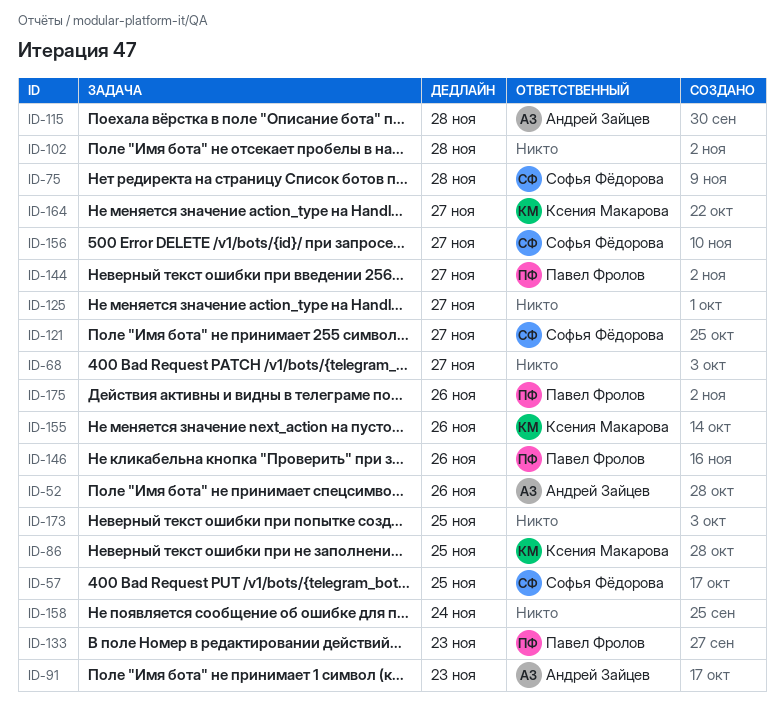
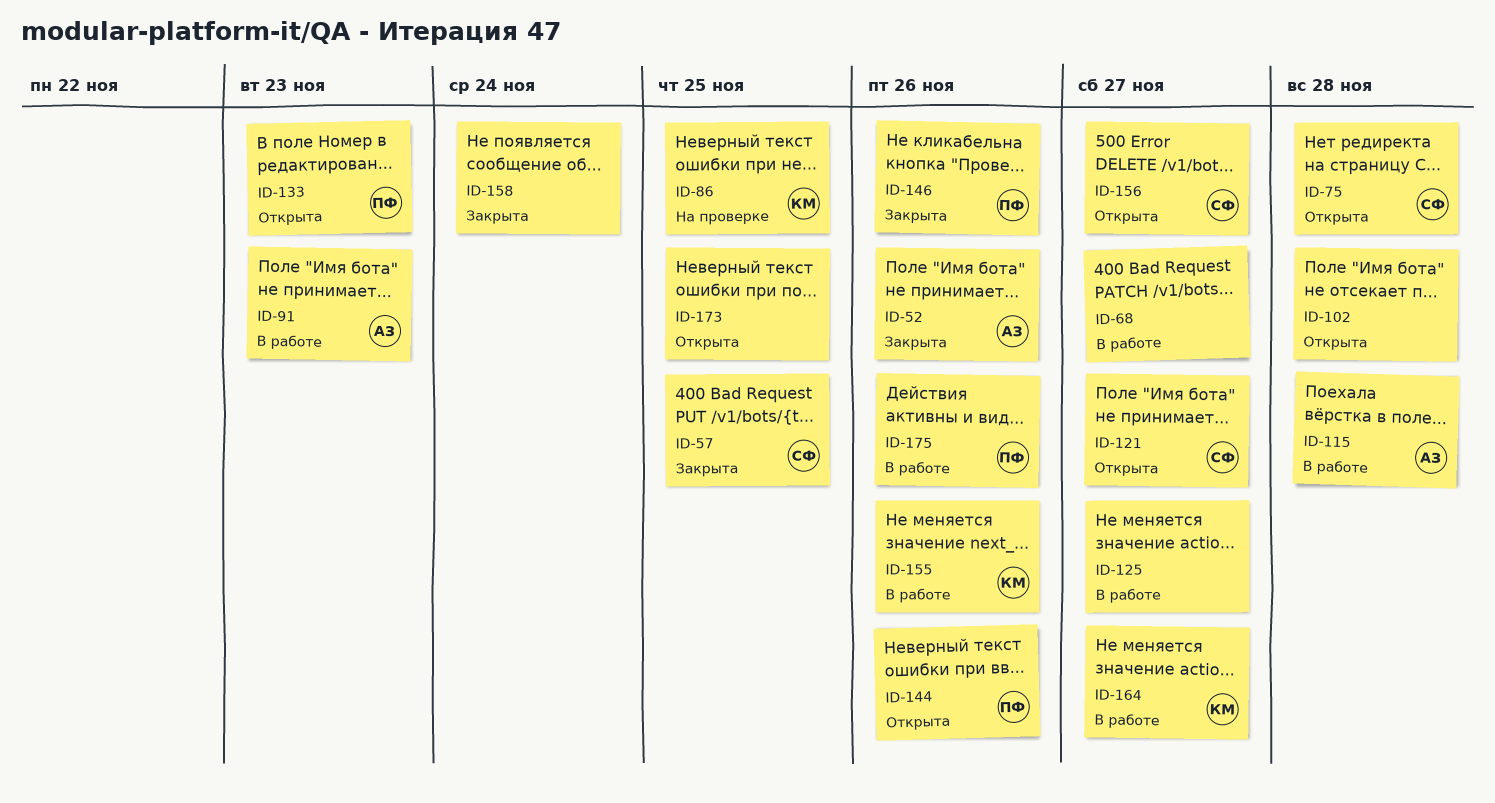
ID-144, due: Nov 27 -> Nov 26

